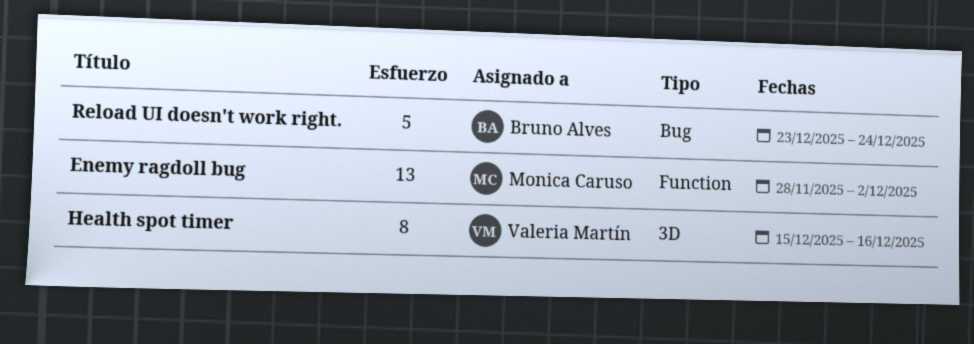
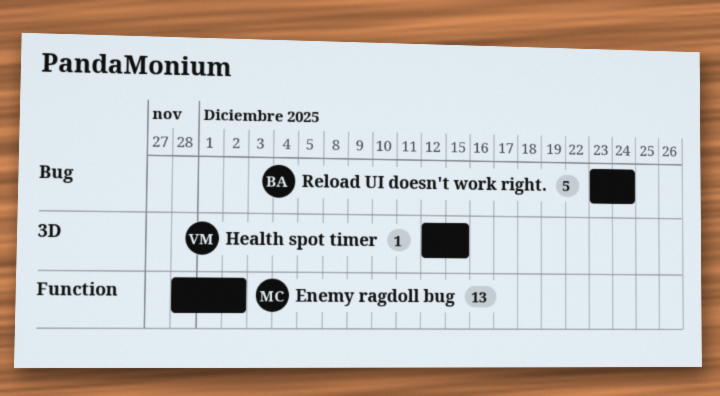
Health spot timer, estimate: 8 -> 1
Health spot timer, start: Dec 15 -> Dec 12
Health spot timer, due: Dec 16 -> Dec 15

